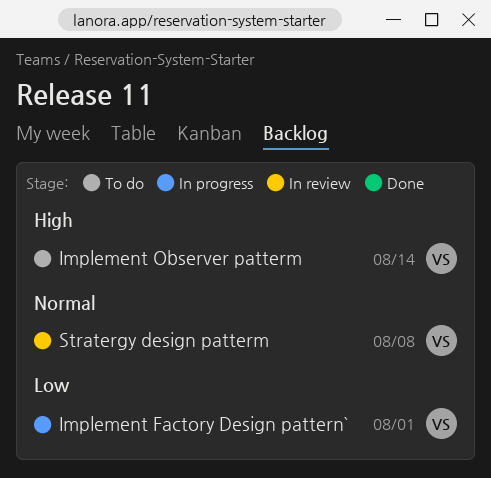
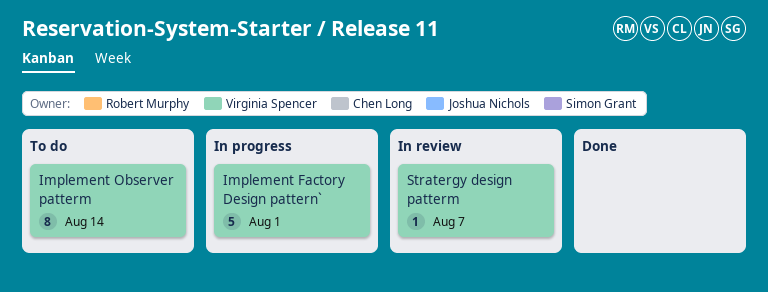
Stratergy design patterm, due: Aug 8 -> Aug 7

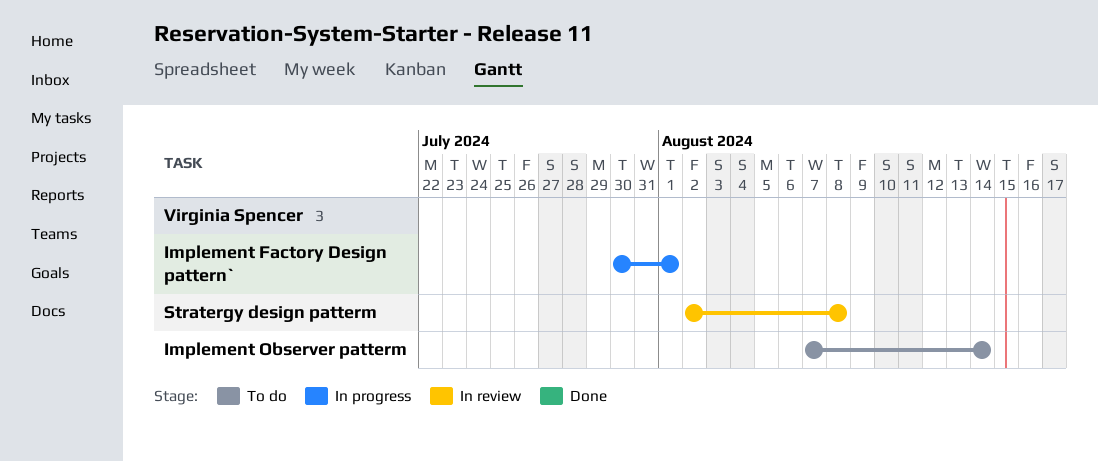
Stratergy design patterm, due: Aug 7 -> Aug 8

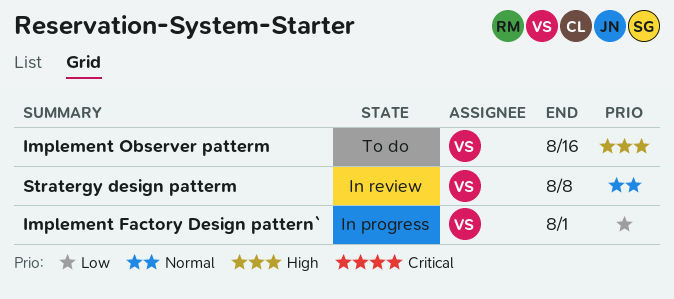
Implement Observer patterm, due: Aug 14 -> Aug 16

